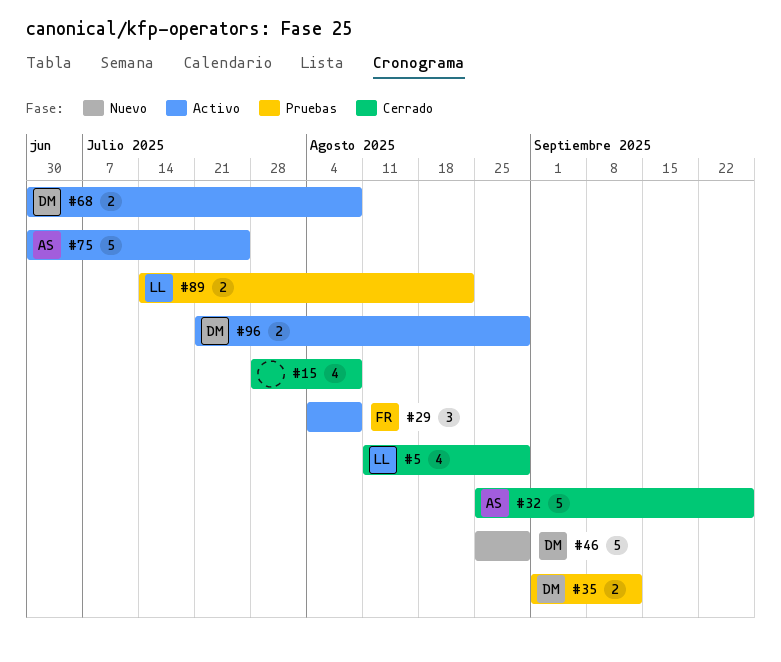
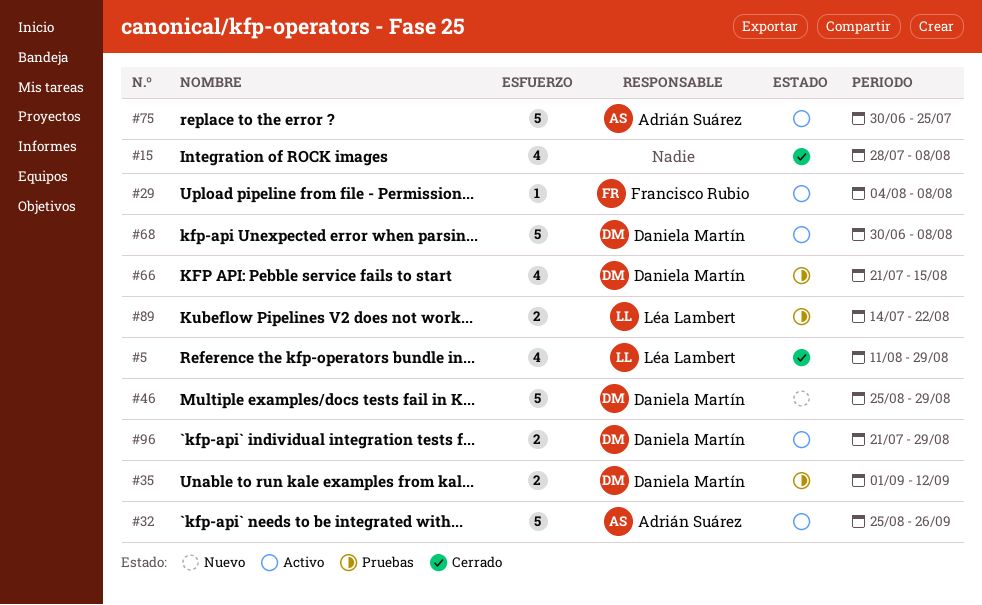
#29, estimate: 3 -> 1
#32, status: Cerrado -> Activo
#66: none -> present
#68, estimate: 2 -> 5

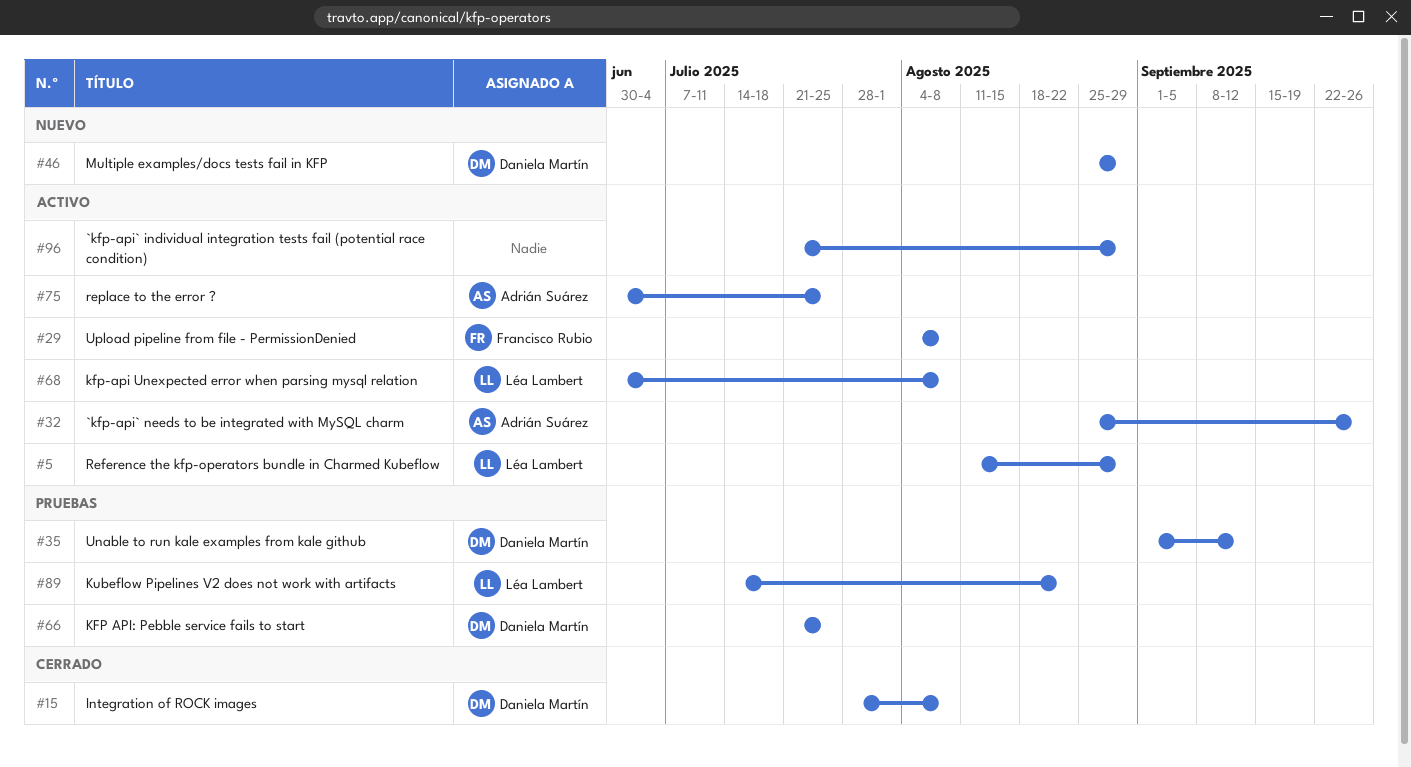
#5, status: Cerrado -> Activo
#15, owner: none -> Daniela Martín
#66, due: Aug 15 -> Jul 25
#68, owner: Daniela Martín -> Léa Lambert
#96, owner: Daniela Martín -> none

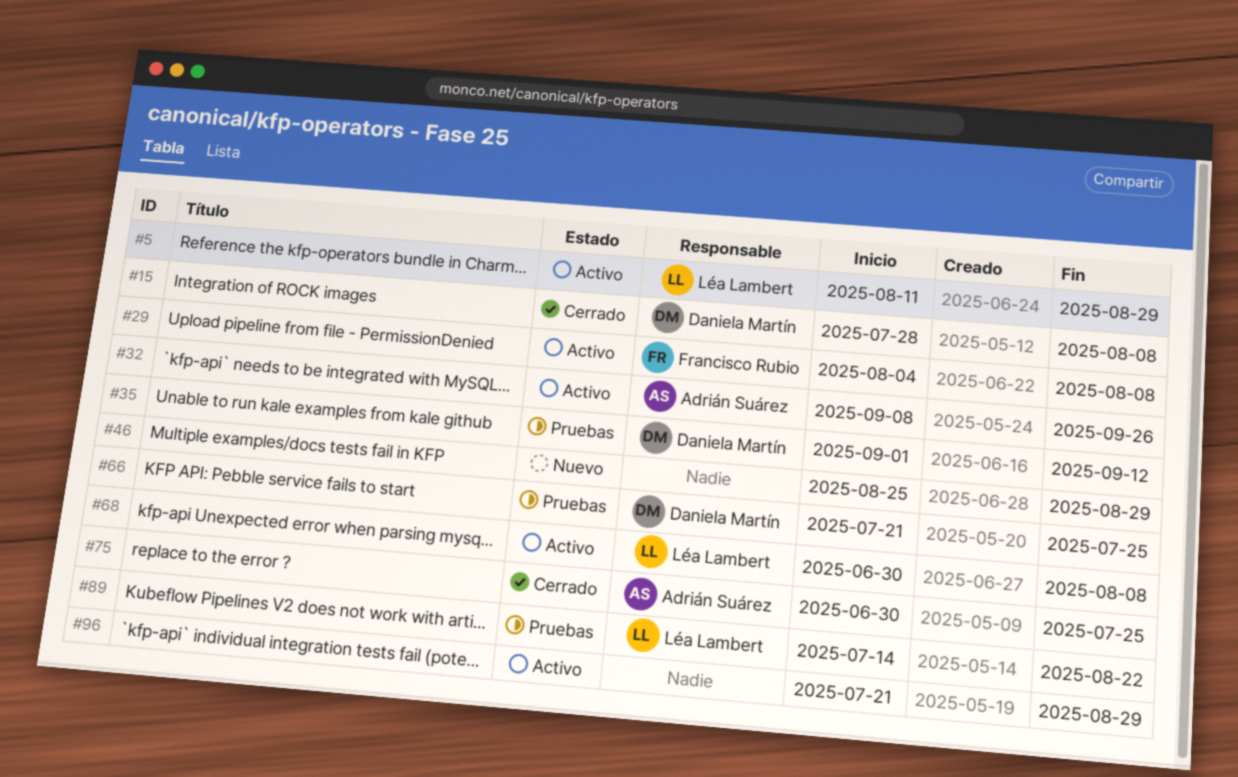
#32, start: Aug 25 -> Sep 8
#46, owner: Daniela Martín -> none
#75, status: Activo -> Cerrado

